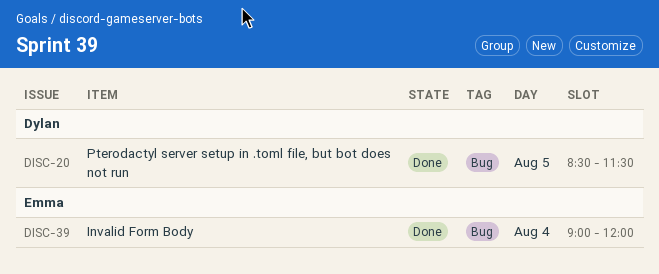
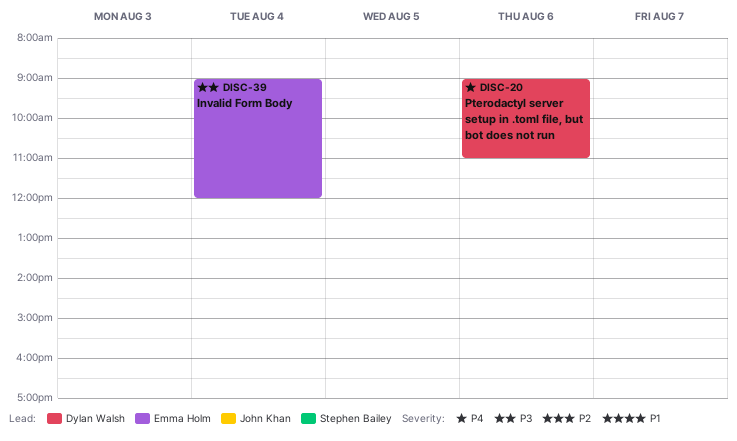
DISC-20, day: Aug 5 -> Aug 6
DISC-20, begins: 08:30 -> 09:00
DISC-20, ends: 11:30 -> 11:00

